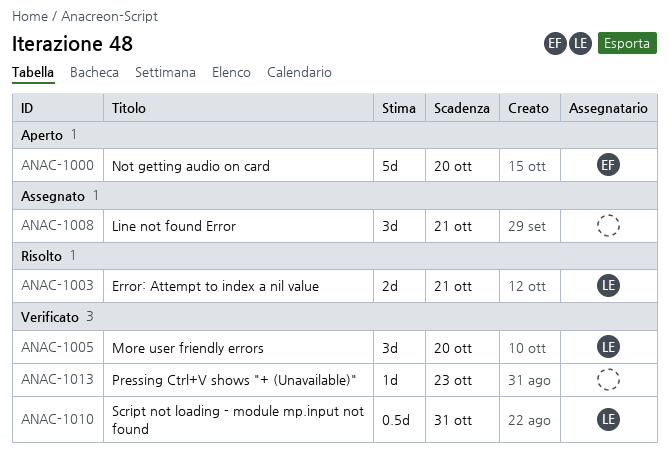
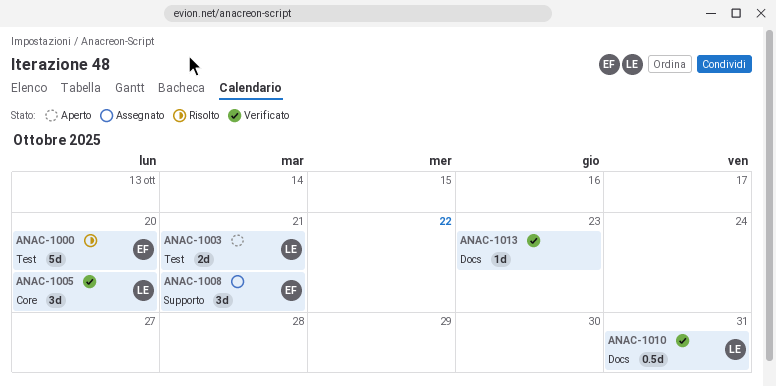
ANAC-1000, status: Aperto -> Risolto
ANAC-1003, status: Risolto -> Aperto
ANAC-1008, owner: none -> EF

